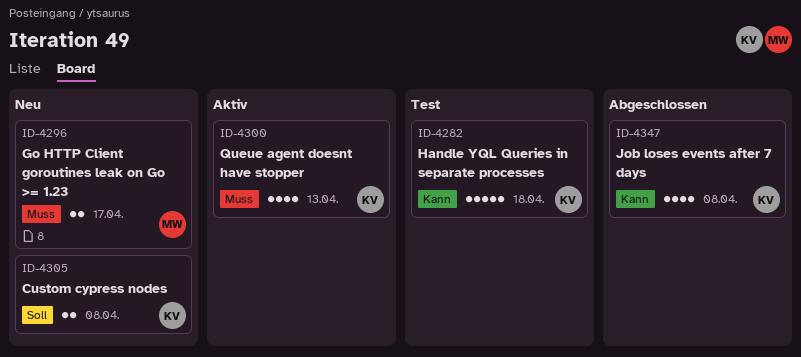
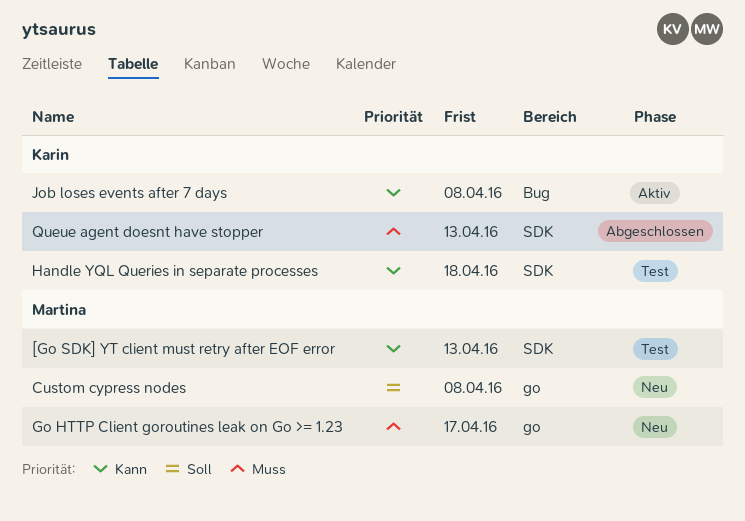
[Go SDK] YT client must retry after EOF error: none -> present
Custom cypress nodes, owner: Karin -> Martina
Job loses events after 7 days, status: Abgeschlossen -> Aktiv
Queue agent doesnt have stopper, status: Aktiv -> Abgeschlossen

